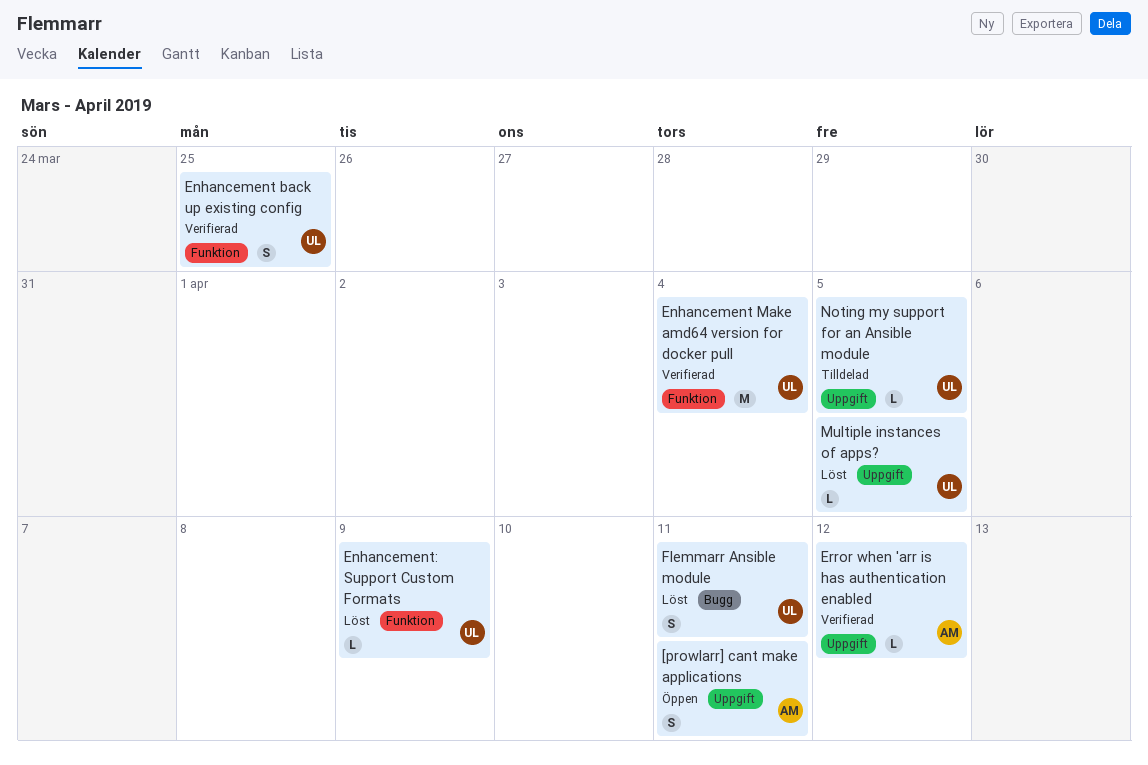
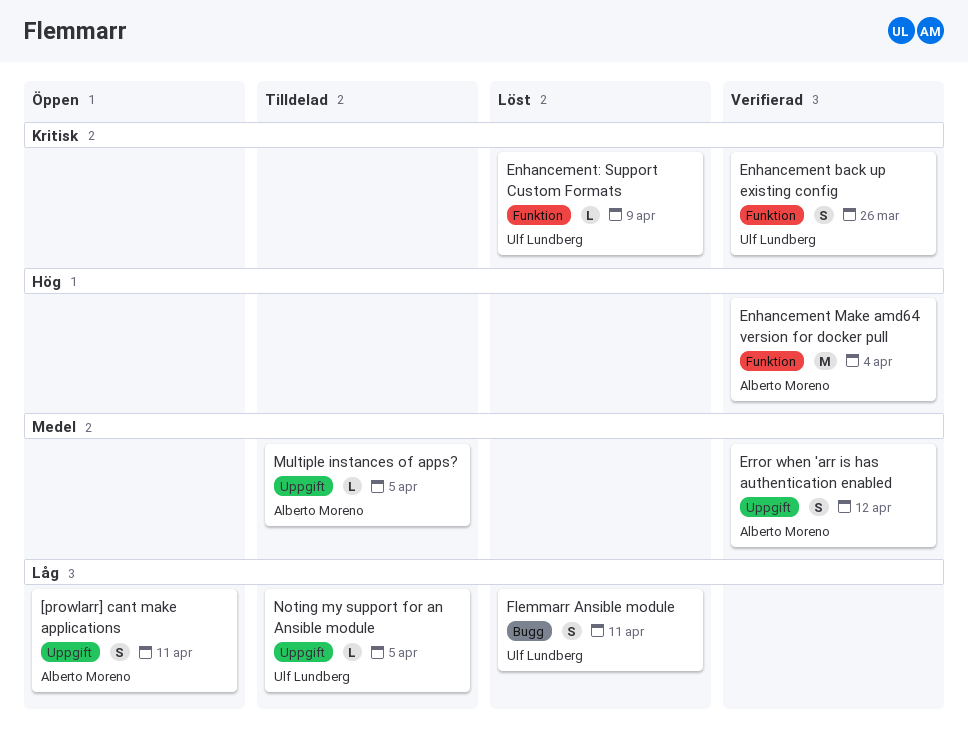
Enhancement back up existing config, due: Mar 25 -> Mar 26
Enhancement Make amd64 version for docker pull, owner: Ulf Lundberg -> Alberto Moreno
Error when 'arr is has authentication enabled, estimate: L -> S
Multiple instances of apps?, status: Löst -> Tilldelad
Multiple instances of apps?, owner: Ulf Lundberg -> Alberto Moreno

